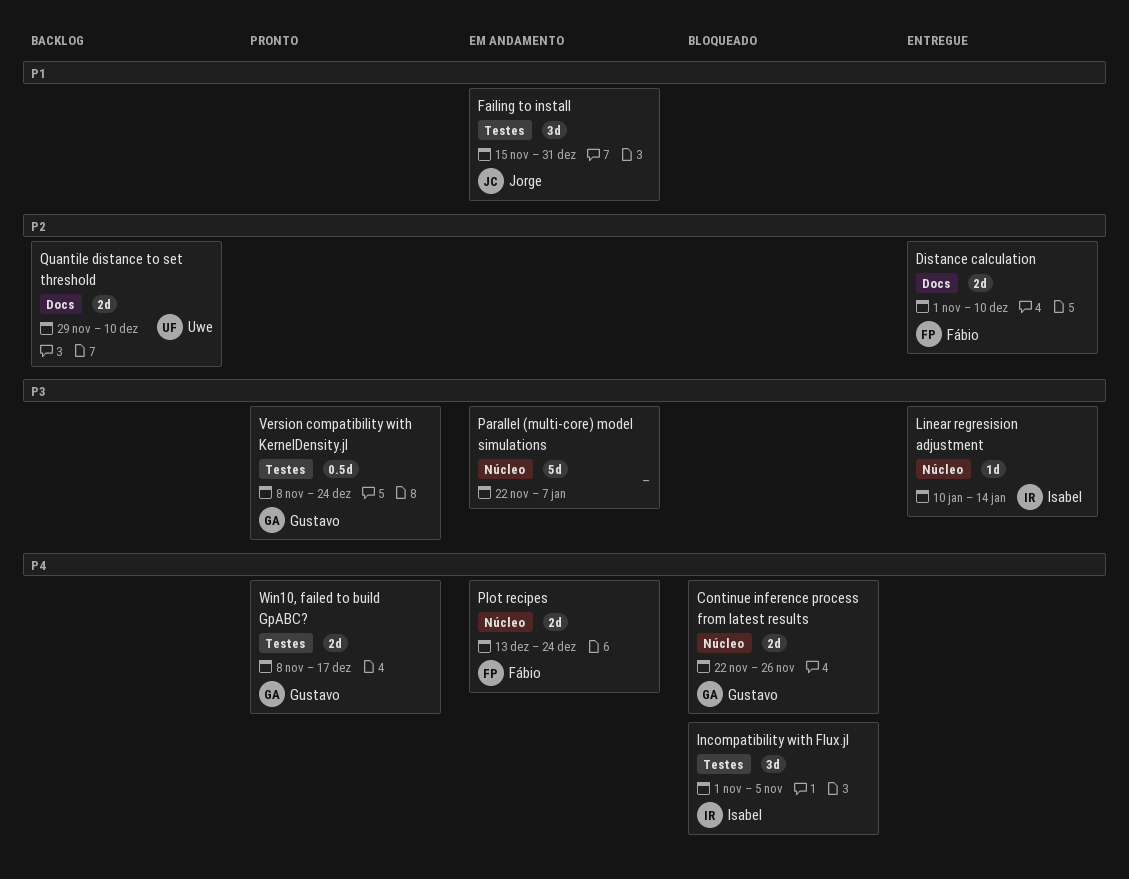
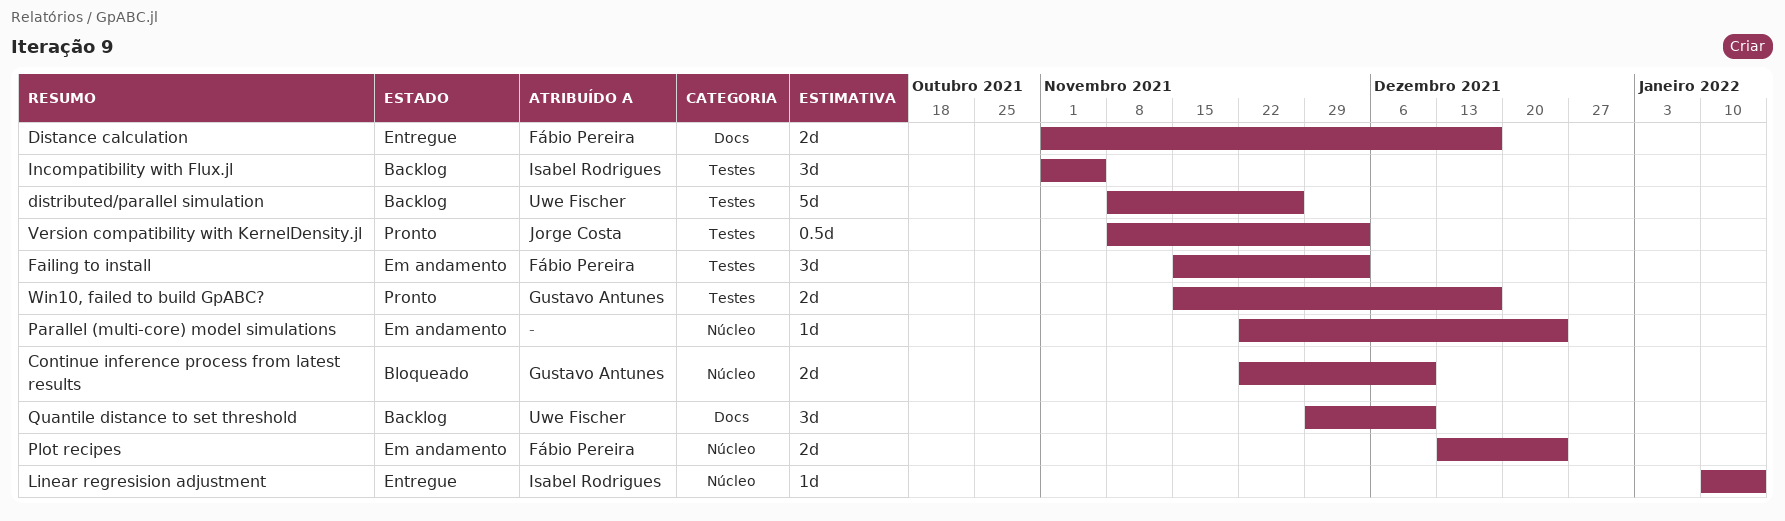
Continue inference process from latest results, due: Nov 26 -> Dec 10
Distance calculation, due: Dec 10 -> Dec 17
distributed/parallel simulation: none -> present
Failing to install, owner: Jorge Costa -> Fábio Pereira
Failing to install, due: Dec 31 -> Dec 3
Incompatibility with Flux.jl, status: Bloqueado -> Backlog
Parallel (multi-core) model simulations, estimate: 5d -> 1d
Parallel (multi-core) model simulations, due: Jan 7 -> Dec 24
Quantile distance to set threshold, estimate: 2d -> 3d
Version compatibility with KernelDensity.jl, owner: Gustavo Antunes -> Jorge Costa
Version compatibility with KernelDensity.jl, due: Dec 24 -> Dec 3
Win10, failed to build GpABC?, start: Nov 8 -> Nov 15

